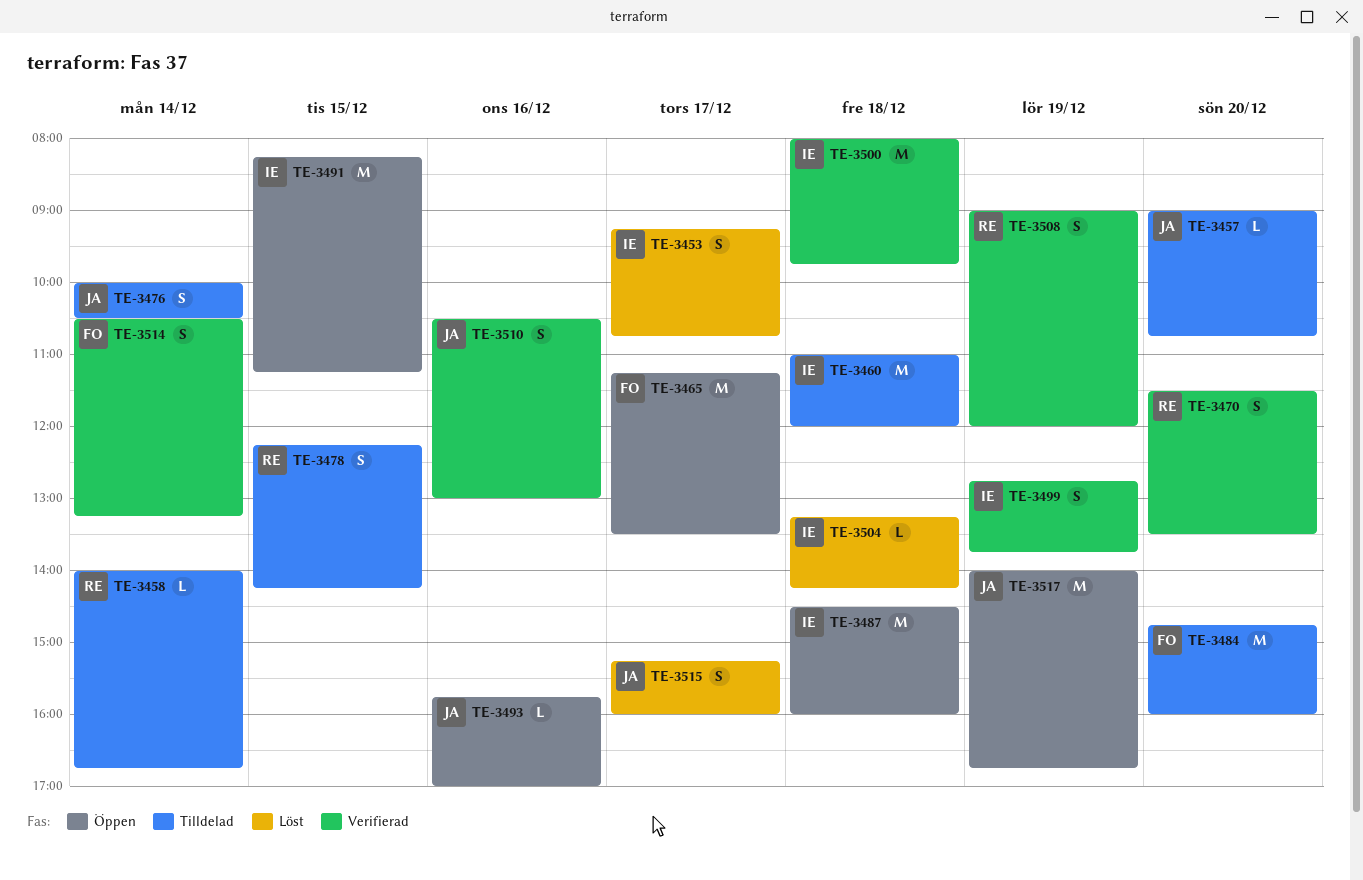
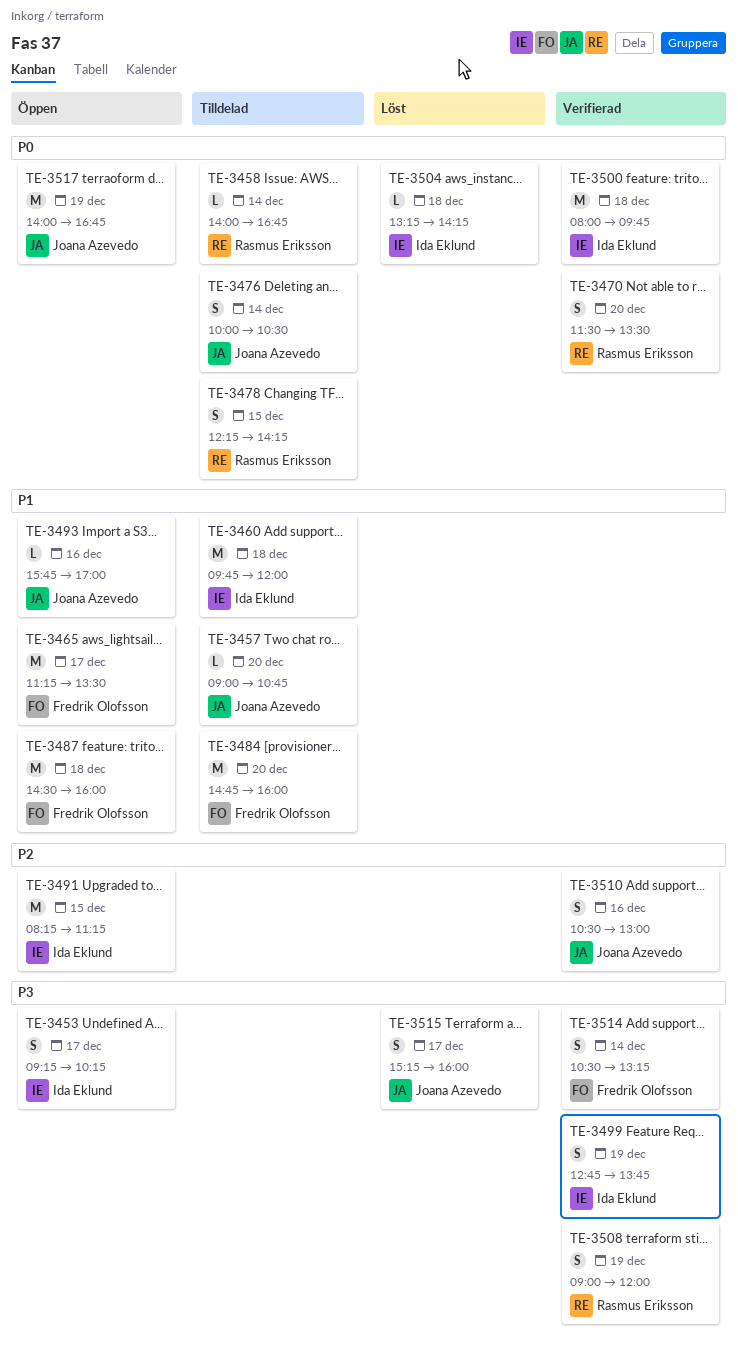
TE-3453, status: Löst -> Öppen
TE-3453, ends: 10:45 -> 10:15
TE-3460, begins: 11:00 -> 09:45
TE-3487, owner: Ida Eklund -> Fredrik Olofsson

